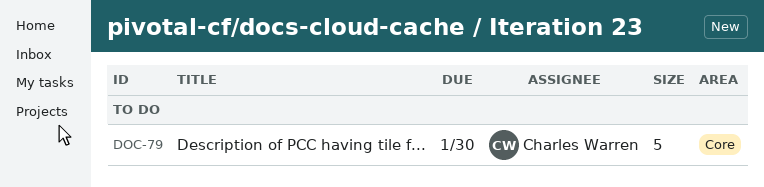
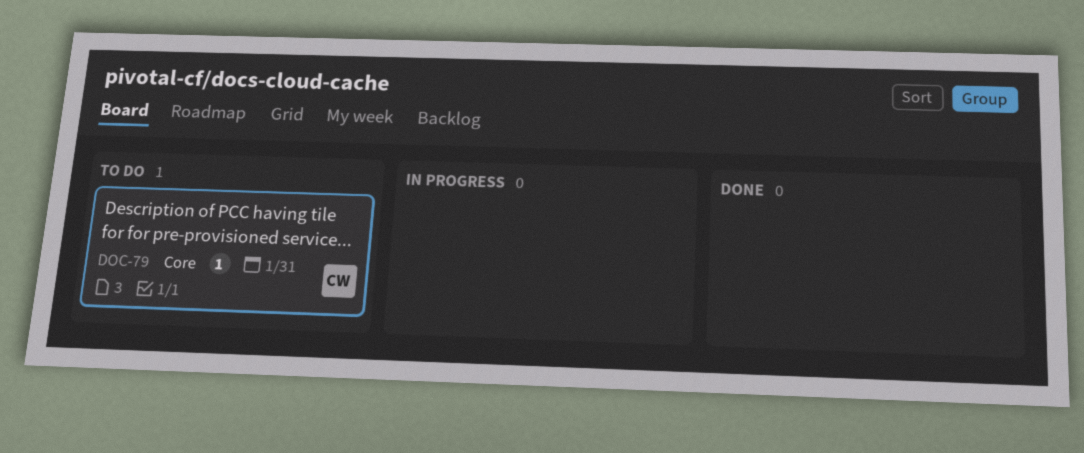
DOC-79, estimate: 5 -> 1
DOC-79, due: Jan 30 -> Jan 31

